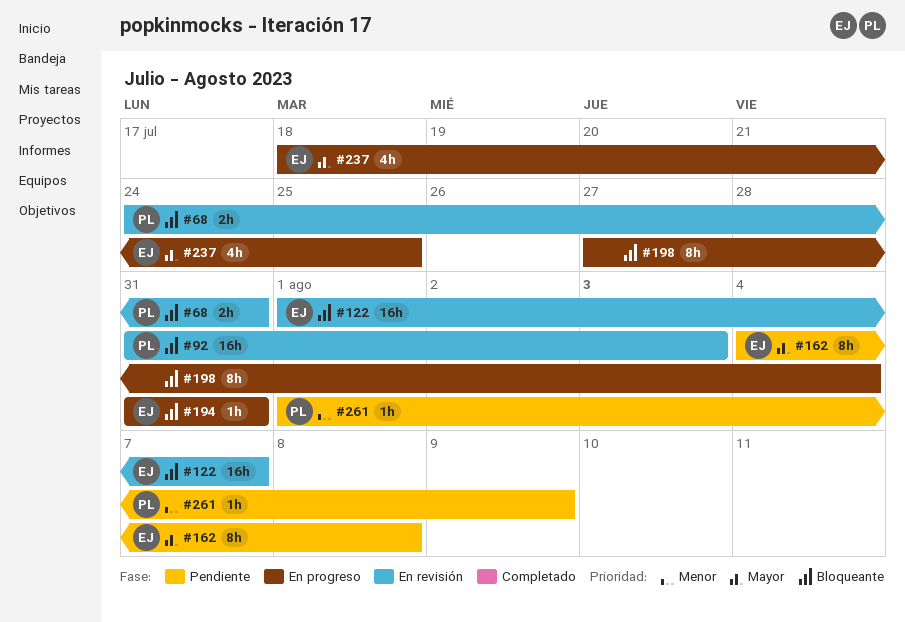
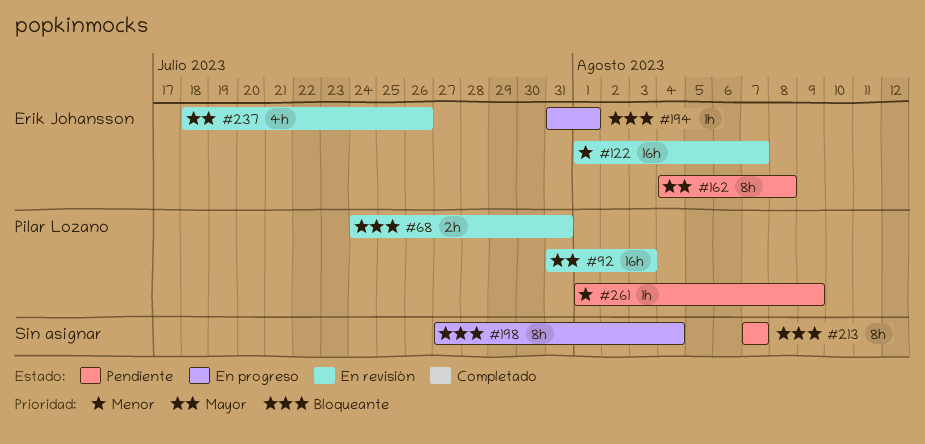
#92, priority: Bloqueante -> Mayor
#122, priority: Bloqueante -> Menor
#194, due: Jul 31 -> Aug 1
#213: none -> present
#237, status: En progreso -> En revisión
#237, due: Jul 25 -> Jul 26

